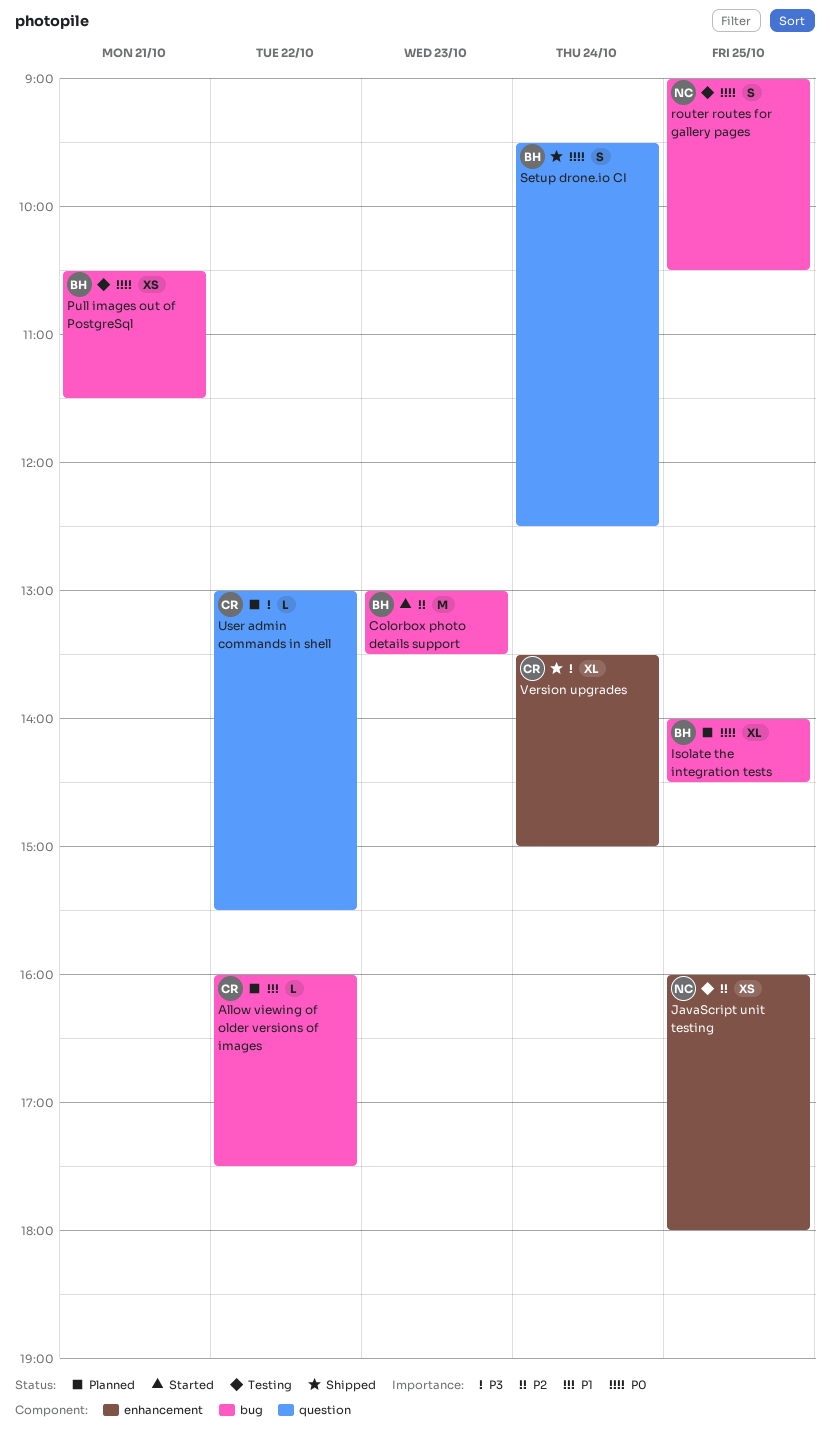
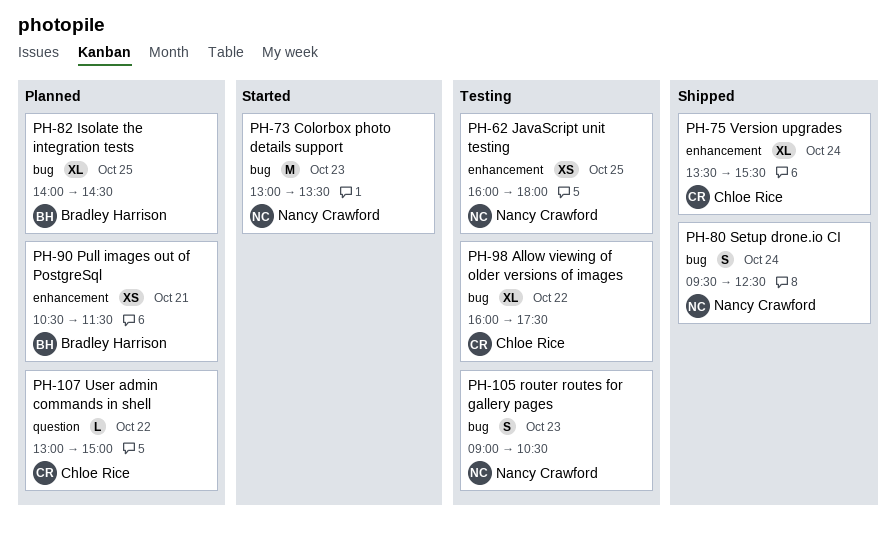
Allow viewing of older versions of images, status: Planned -> Testing
Allow viewing of older versions of images, estimate: L -> XL
Colorbox photo details support, owner: Bradley Harrison -> Nancy Crawford
Pull images out of PostgreSql, status: Testing -> Planned
Pull images out of PostgreSql, label: bug -> enhancement
router routes for gallery pages, day: Oct 25 -> Oct 23
Setup drone.io CI, owner: Bradley Harrison -> Nancy Crawford
Setup drone.io CI, label: question -> bug
User admin commands in shell, ends: 15:30 -> 15:00
Version upgrades, ends: 15:00 -> 15:30

